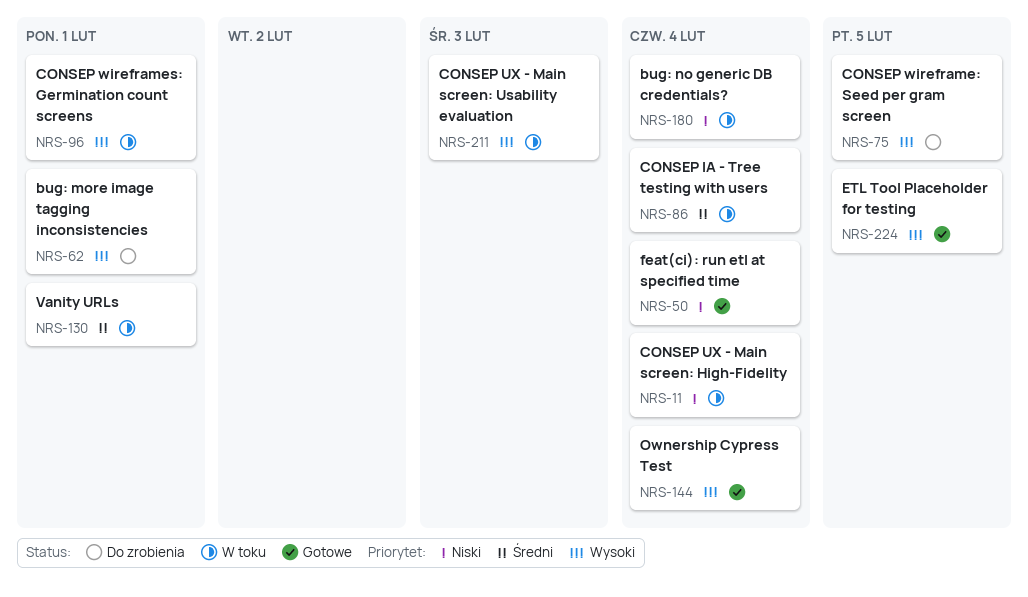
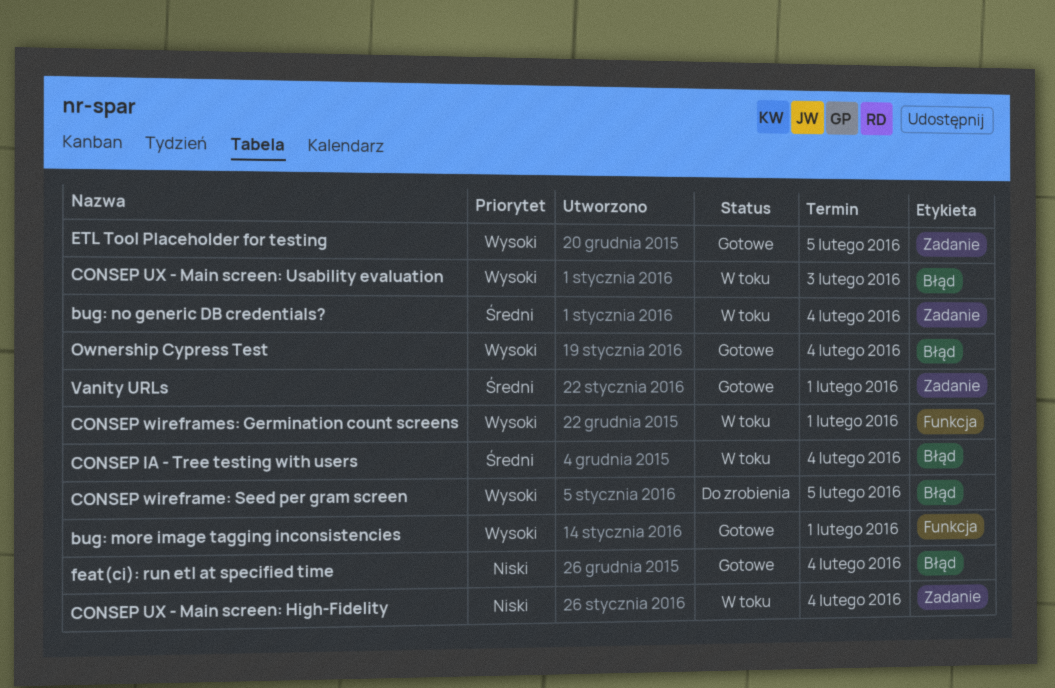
bug: more image tagging inconsistencies, status: Do zrobienia -> Gotowe
bug: no generic DB credentials?, priority: Niski -> Średni
Vanity URLs, status: W toku -> Gotowe

